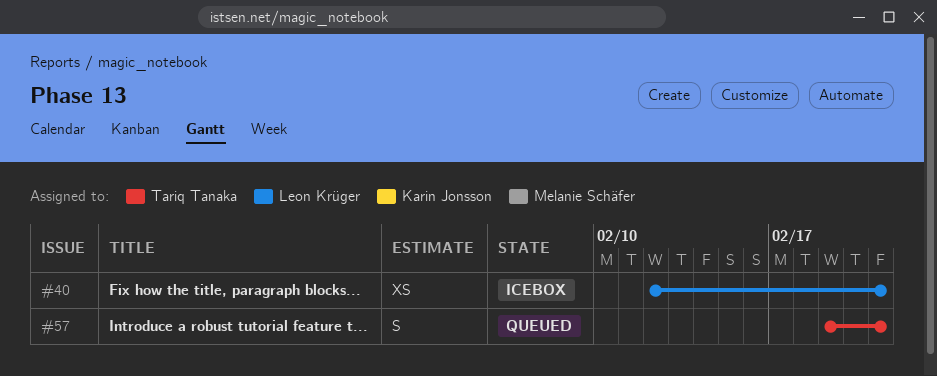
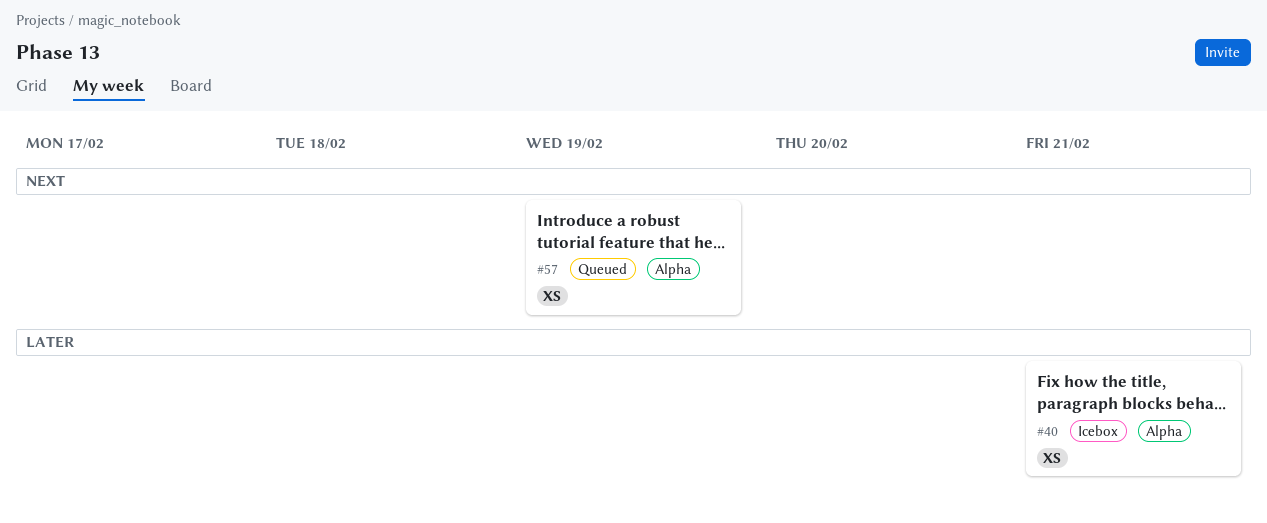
#57, estimate: S -> XS
#57, due: Feb 21 -> Feb 19

